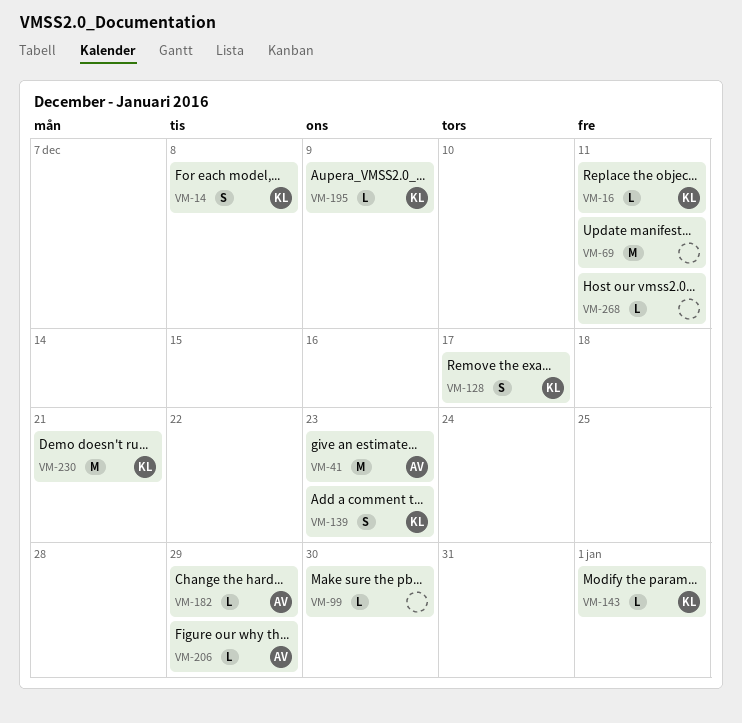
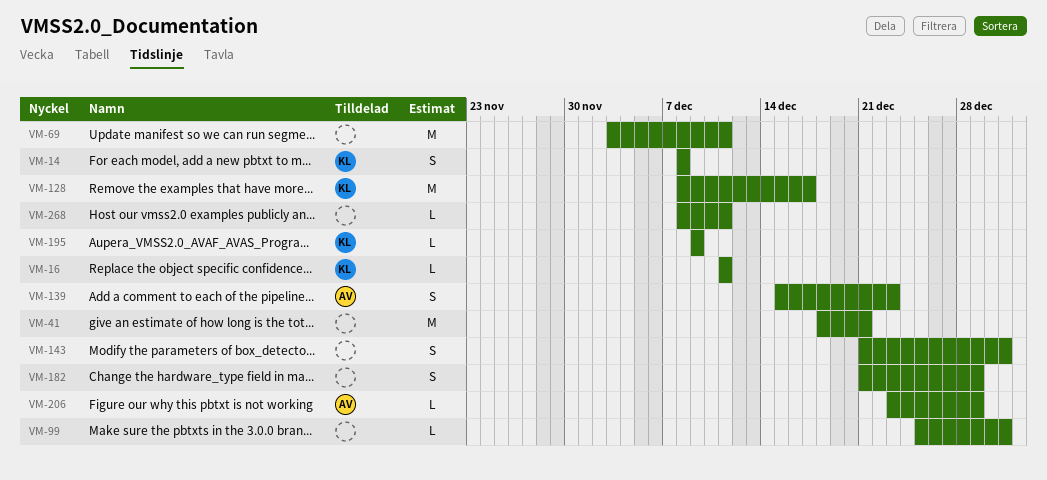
VM-41, owner: AV -> none
VM-41, due: Dec 23 -> Dec 21
VM-99, due: Dec 30 -> Dec 31
VM-128, estimate: S -> M
VM-139, owner: KL -> AV
VM-143, owner: KL -> none
VM-143, estimate: L -> S
VM-143, due: Jan 1 -> Dec 31
VM-182, owner: AV -> none
VM-182, estimate: L -> S
VM-230: present -> none

